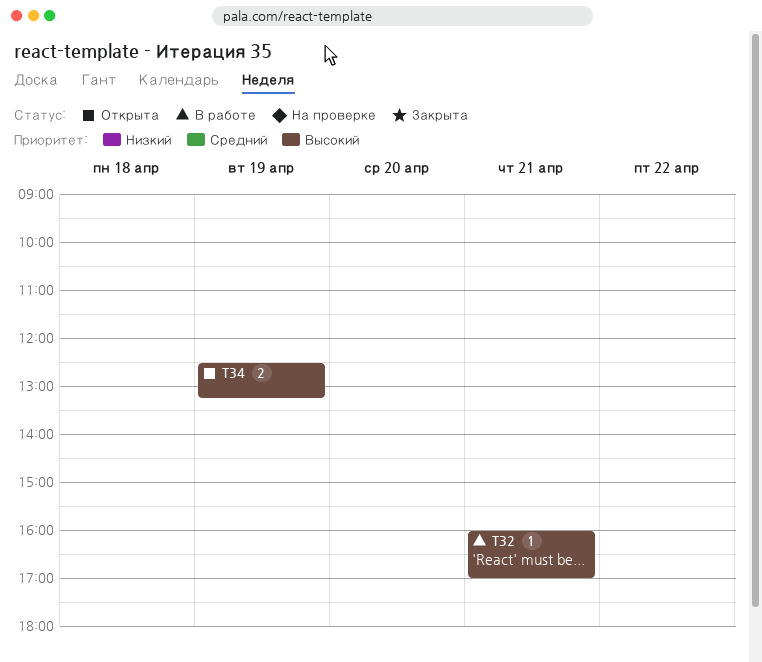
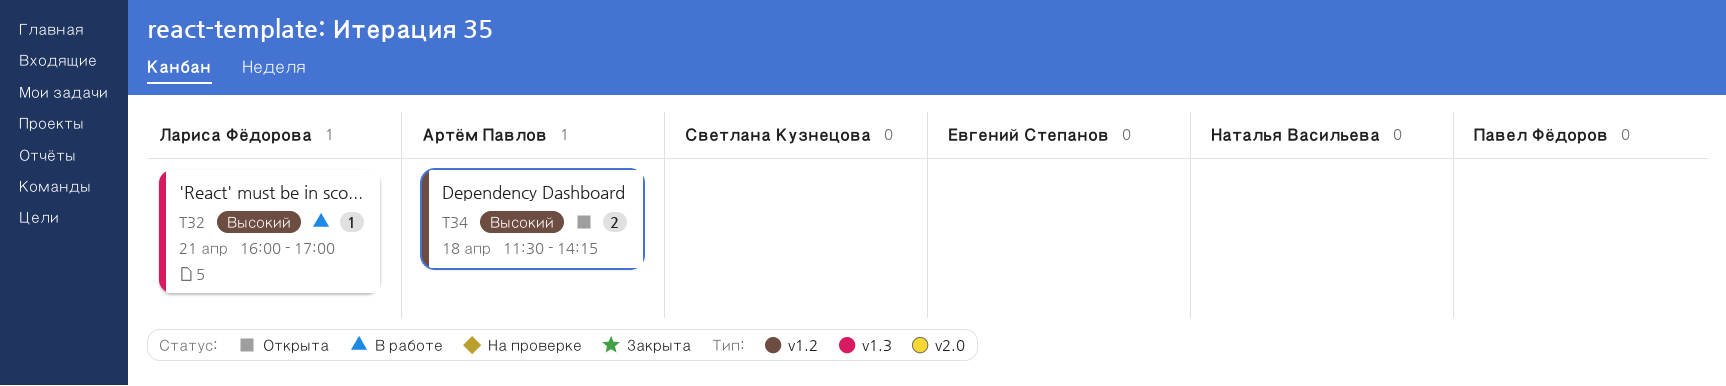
T34, day: Apr 19 -> Apr 18
T34, begins: 12:30 -> 11:30
T34, ends: 13:15 -> 14:15

